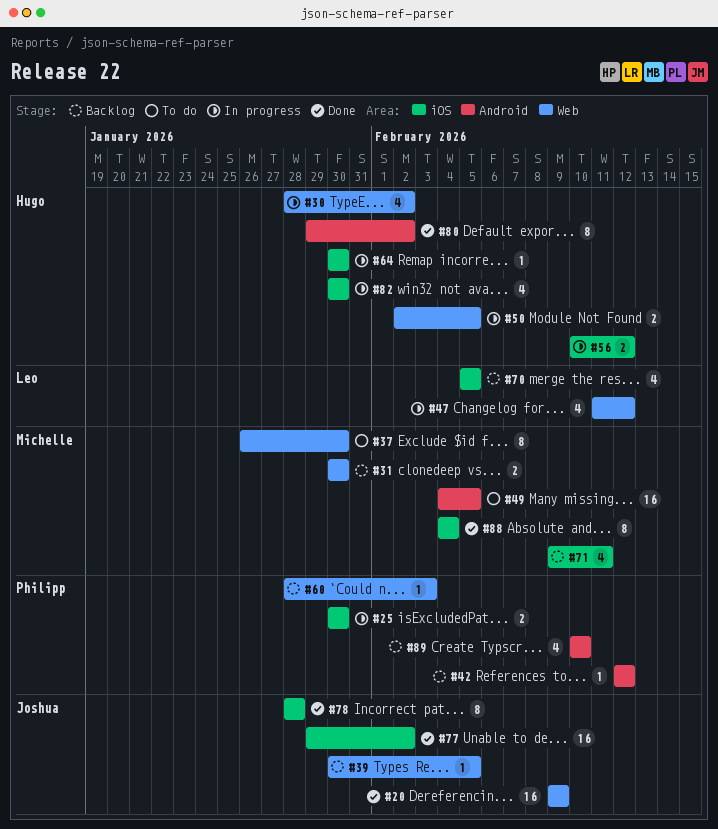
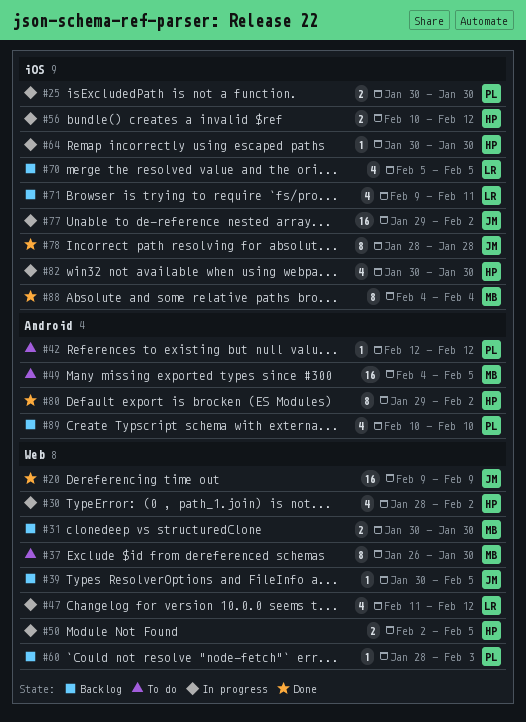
#42, status: Backlog -> To do
#71, owner: Michelle -> Leo
#77, status: Done -> In progress

